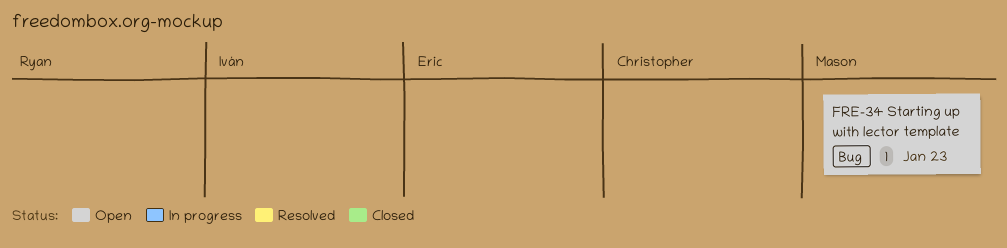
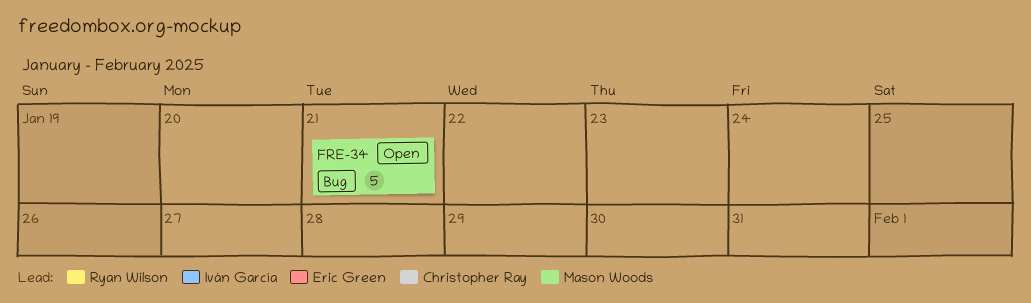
FRE-34, estimate: 1 -> 5
FRE-34, due: Jan 23 -> Jan 21

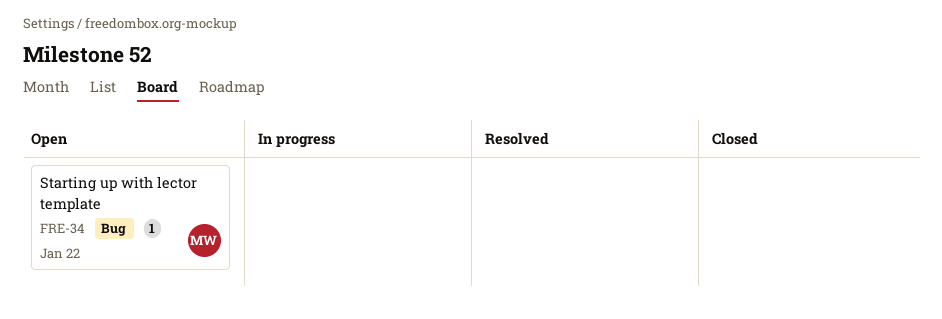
FRE-34, estimate: 5 -> 1
FRE-34, due: Jan 21 -> Jan 22

